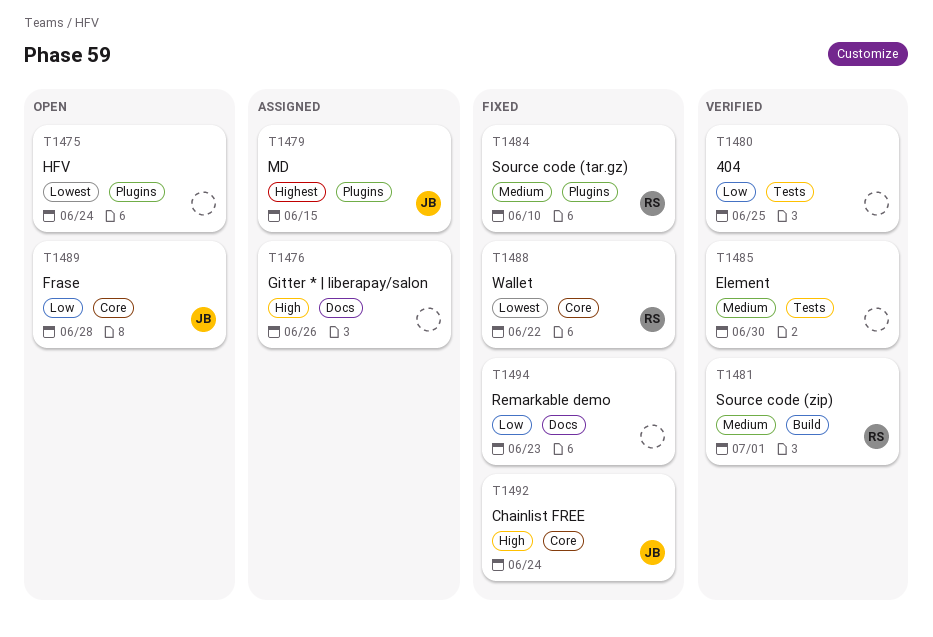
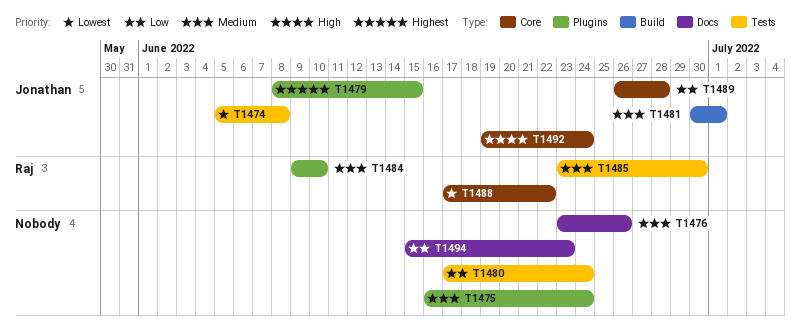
T1474: none -> present
T1475, priority: Lowest -> Medium
T1476, priority: High -> Medium
T1480, due: Jun 25 -> Jun 24
T1481, owner: Raj -> Jonathan
T1485, owner: none -> Raj

